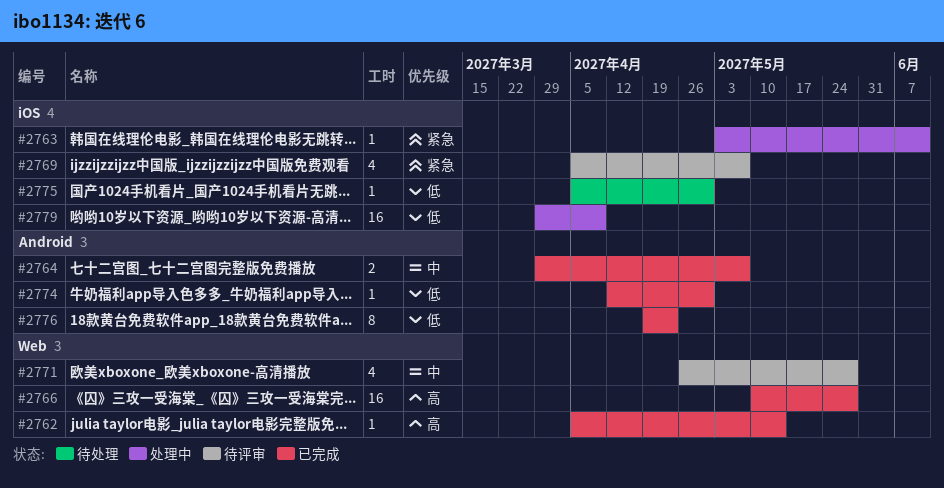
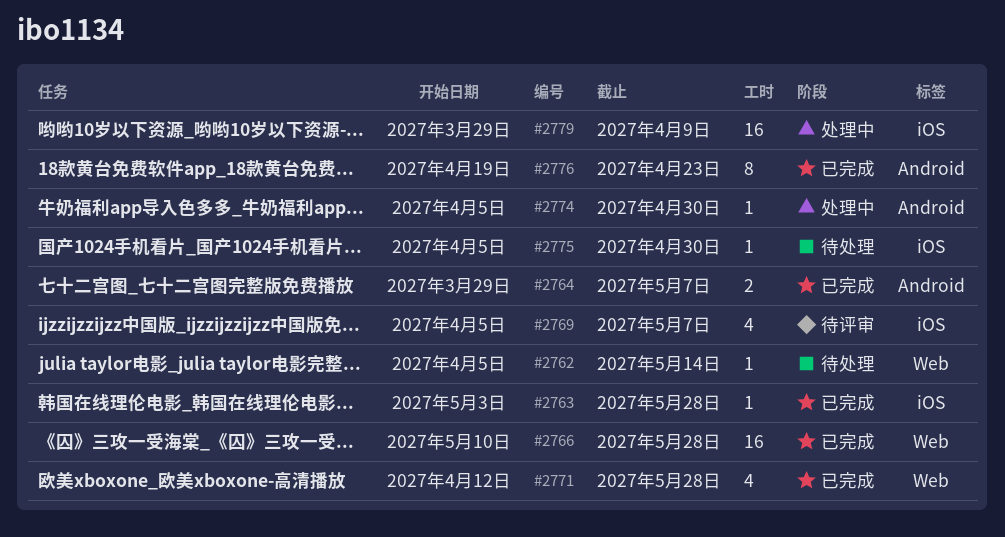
#2762, status: 已完成 -> 待处理
#2763, status: 处理中 -> 已完成
#2763, due: Jun 11 -> May 28
#2771, status: 待评审 -> 已完成
#2771, start: Apr 26 -> Apr 12
#2774, status: 已完成 -> 处理中
#2774, start: Apr 12 -> Apr 5

